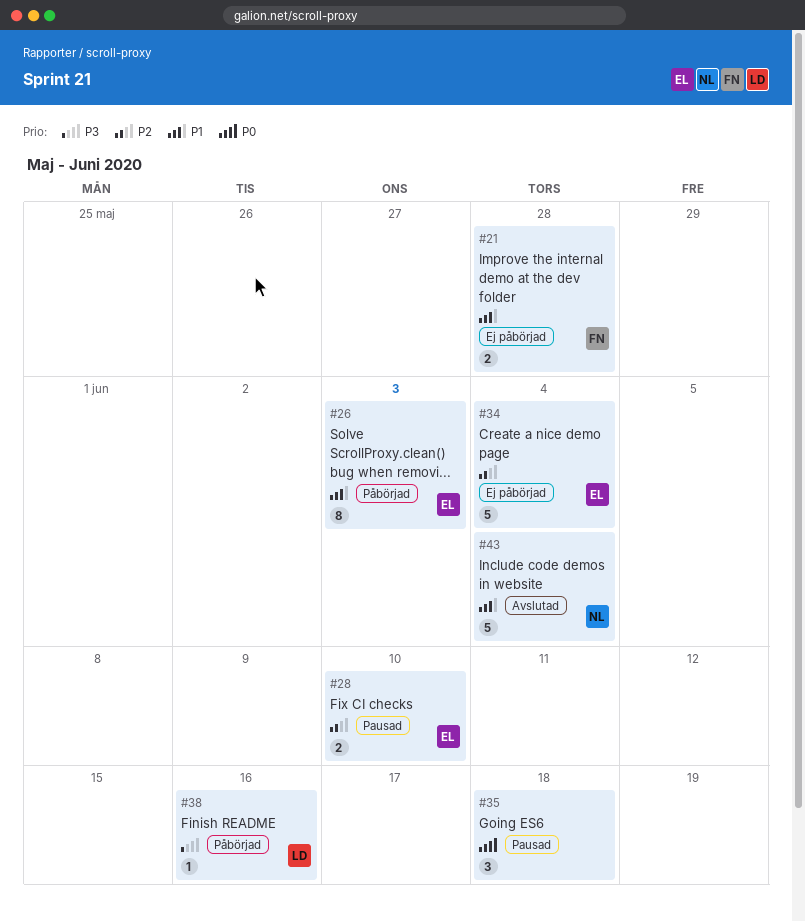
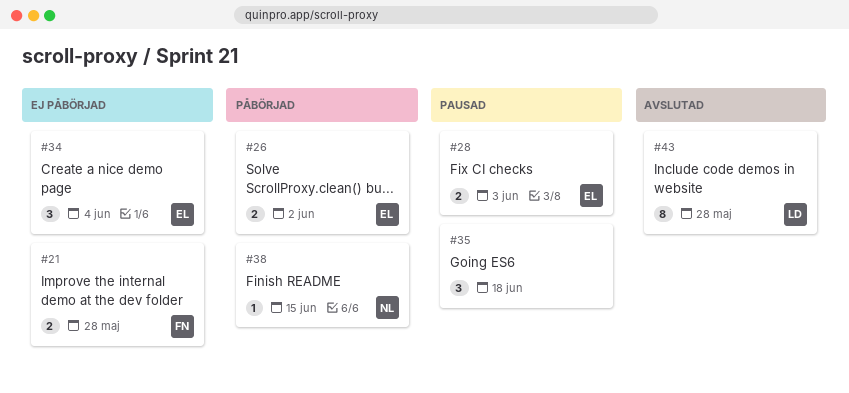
#26, estimate: 8 -> 2
#26, due: Jun 3 -> Jun 2
#28, due: Jun 10 -> Jun 3
#34, estimate: 5 -> 3
#38, owner: LD -> NL
#38, due: Jun 16 -> Jun 15
#43, owner: NL -> LD
#43, estimate: 5 -> 8
#43, due: Jun 4 -> May 28

